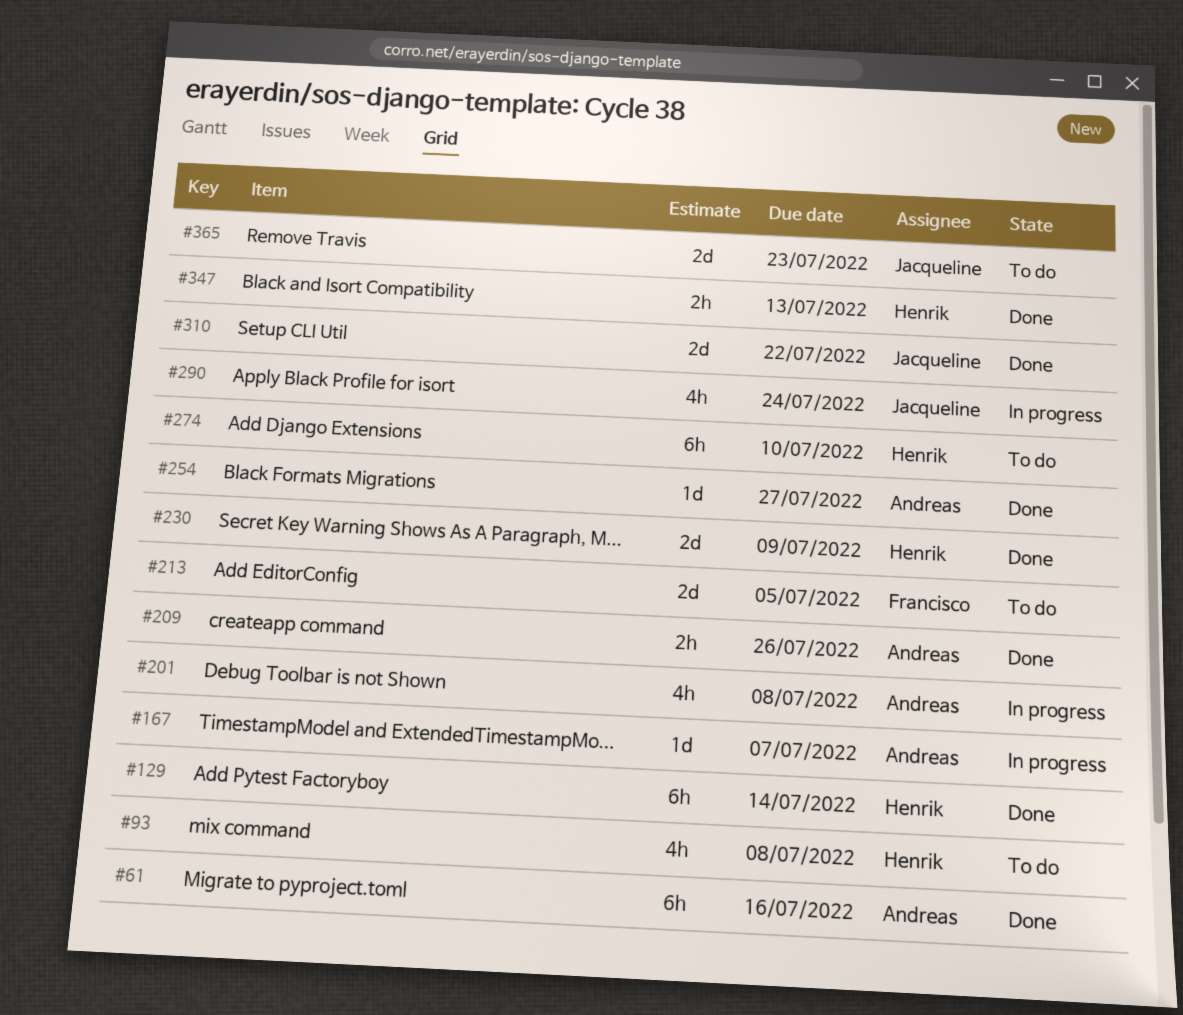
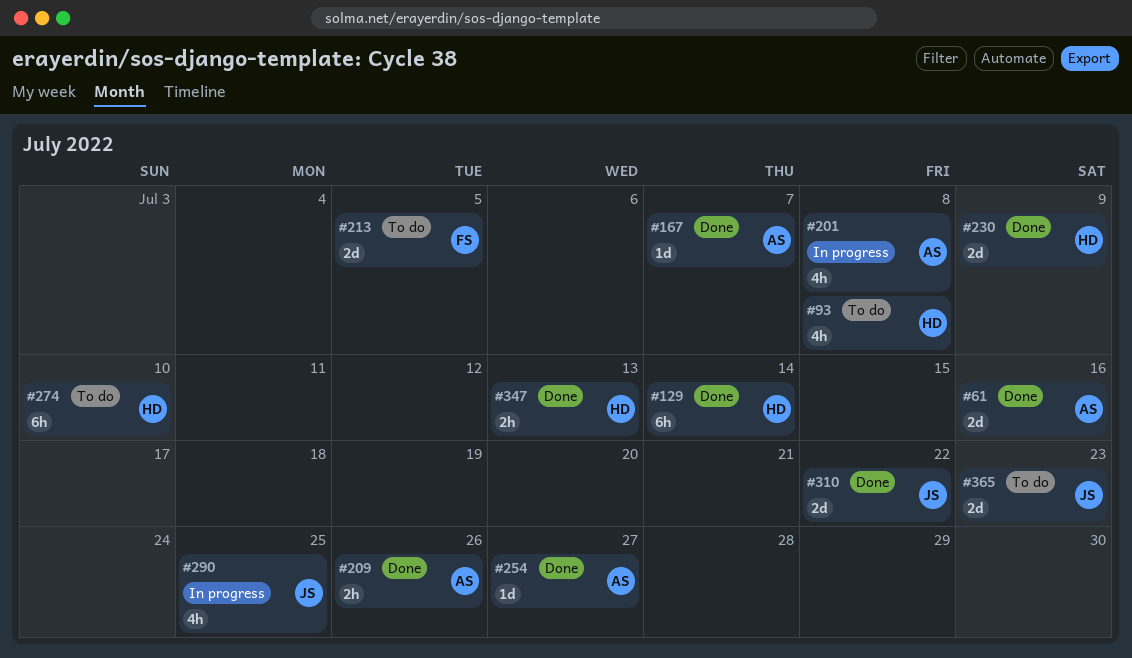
#61, estimate: 6h -> 2d
#167, status: In progress -> Done
#290, due: Jul 24 -> Jul 25

